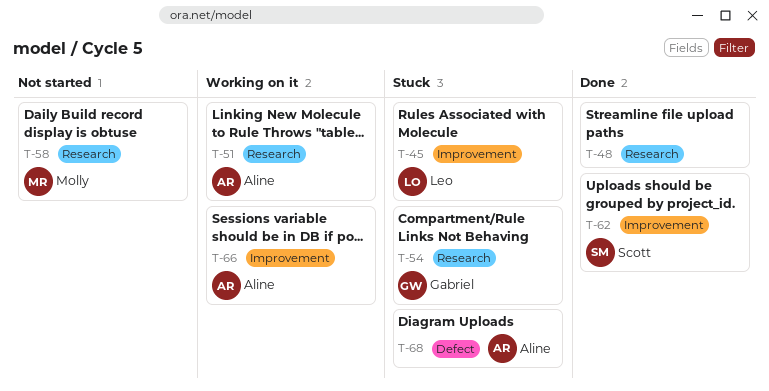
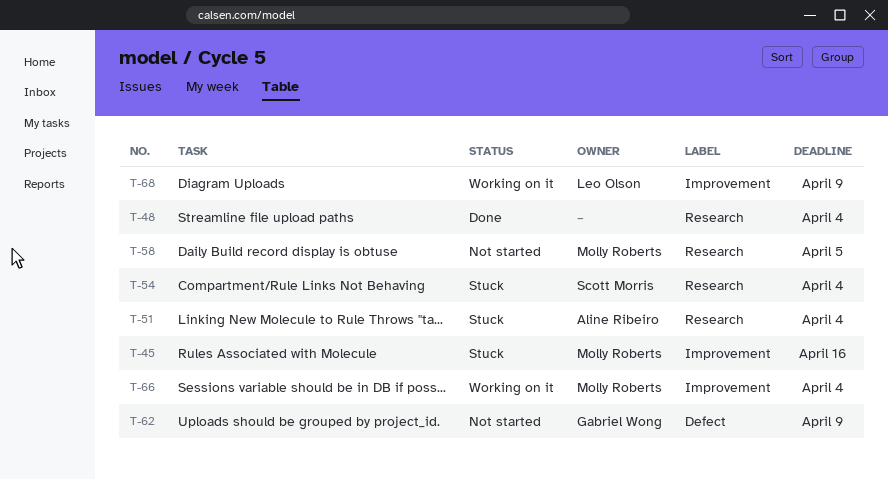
T-45, owner: Leo Olson -> Molly Roberts
T-51, status: Working on it -> Stuck
T-54, owner: Gabriel Wong -> Scott Morris
T-62, status: Done -> Not started
T-62, owner: Scott Morris -> Gabriel Wong
T-62, label: Improvement -> Defect
T-66, owner: Aline Ribeiro -> Molly Roberts
T-68, status: Stuck -> Working on it
T-68, owner: Aline Ribeiro -> Leo Olson
T-68, label: Defect -> Improvement

